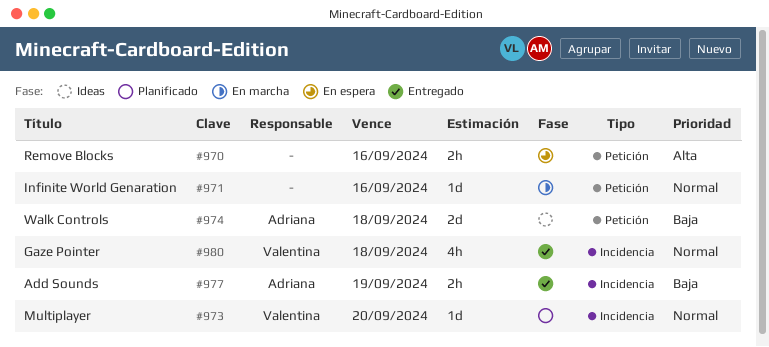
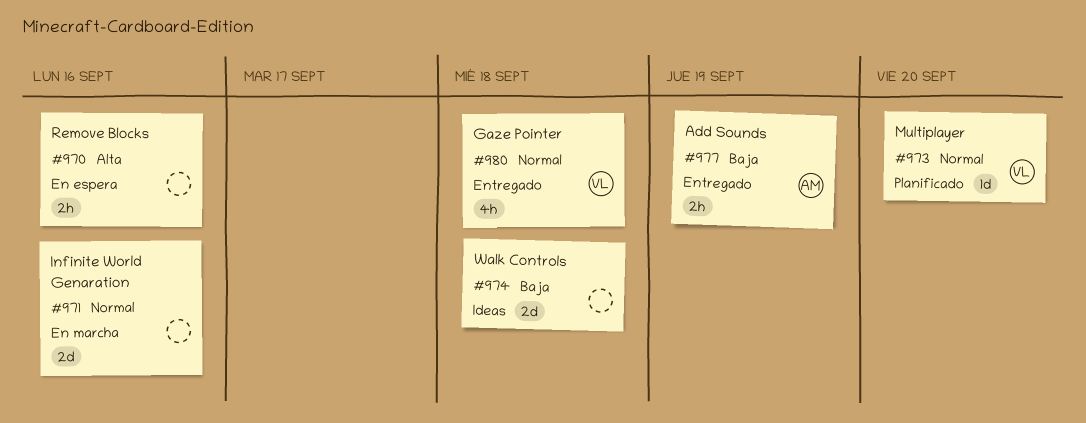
#971, estimate: 1d -> 2d
#974, owner: Adriana -> none

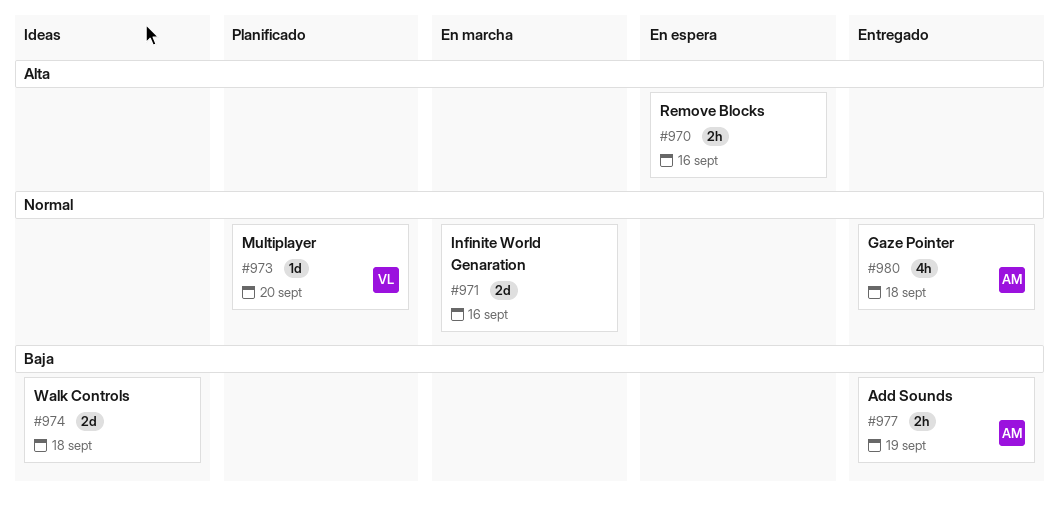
#980, owner: VL -> AM

